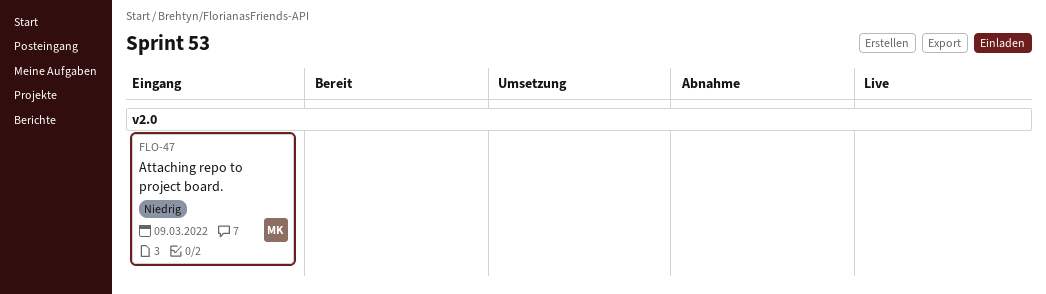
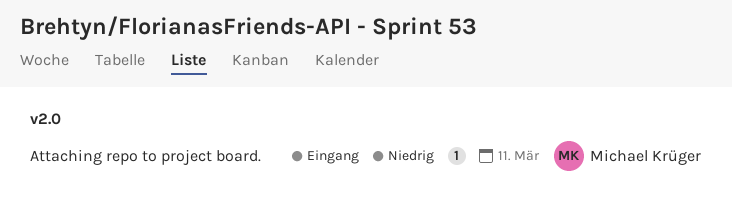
Attaching repo to project board., due: Mar 9 -> Mar 11

